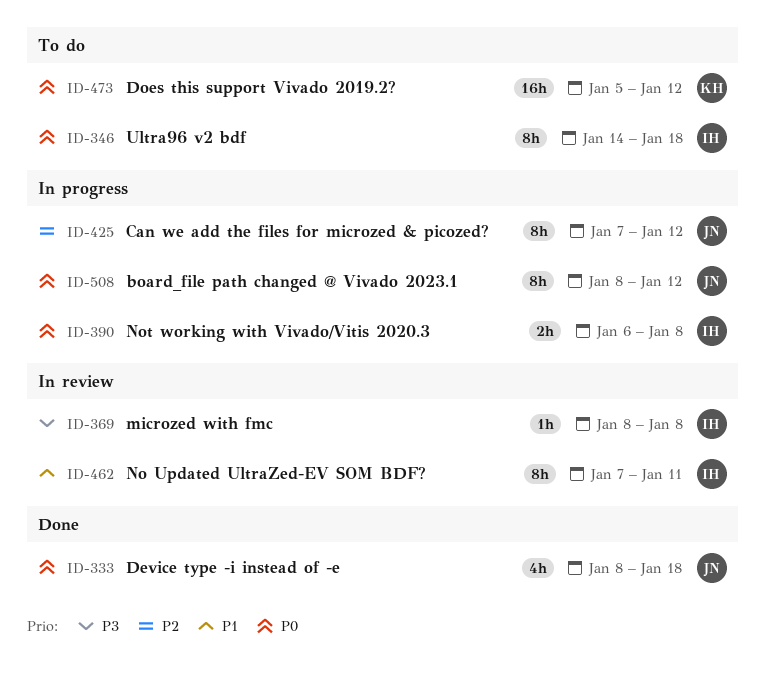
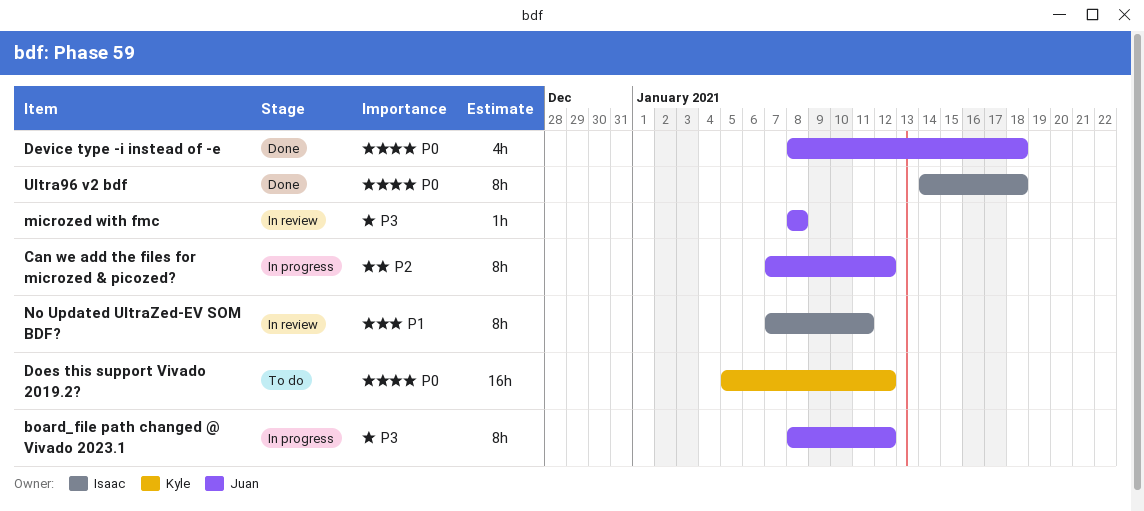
board_file path changed @ Vivado 2023.1, priority: P0 -> P3
microzed with fmc, owner: Isaac -> Juan
Not working with Vivado/Vitis 2020.3: present -> none
Ultra96 v2 bdf, status: To do -> Done

